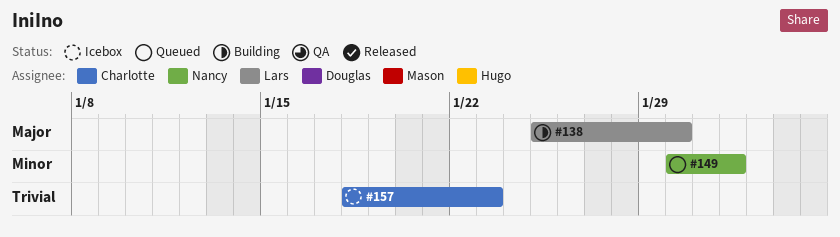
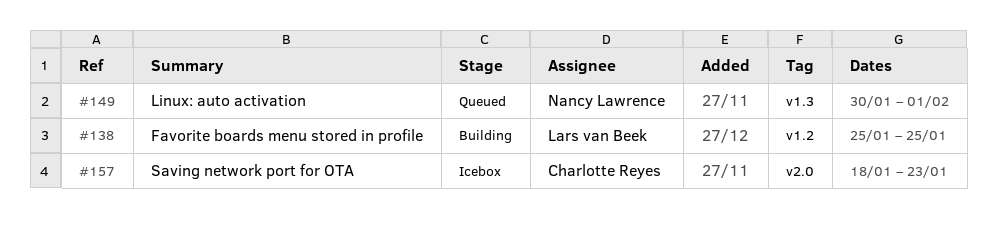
#138, due: Jan 30 -> Jan 25

